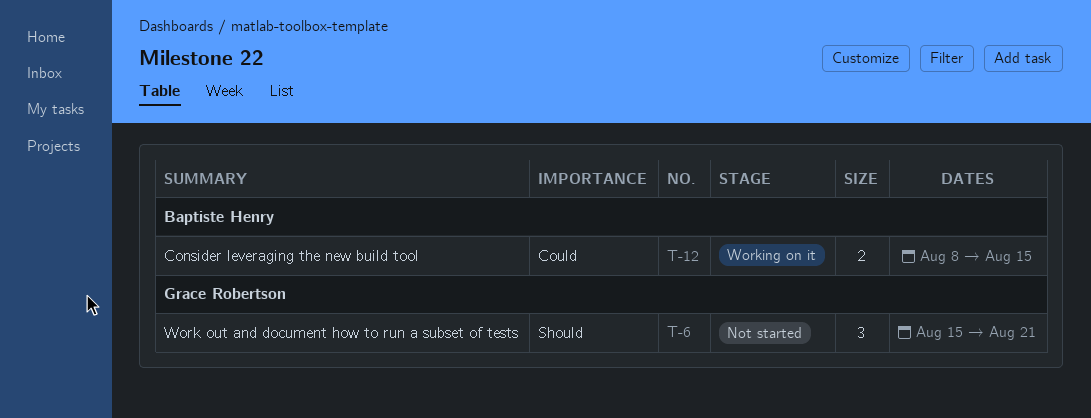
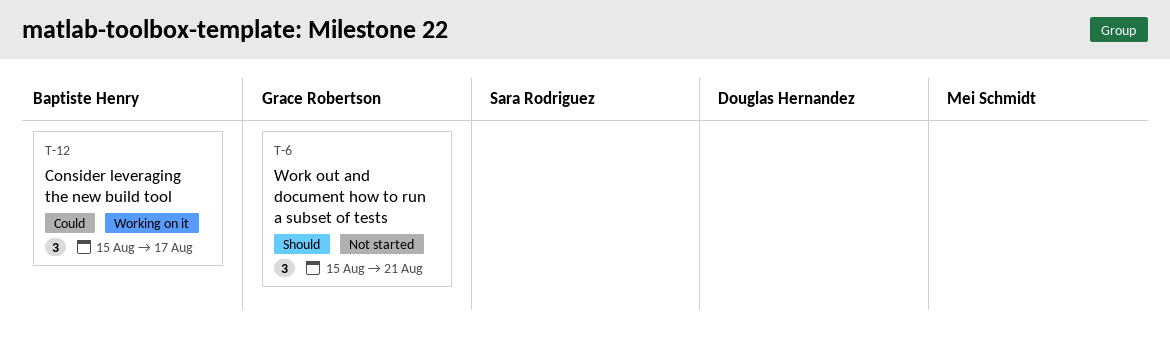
T-12, estimate: 2 -> 3
T-12, start: Aug 8 -> Aug 15
T-12, due: Aug 15 -> Aug 17

